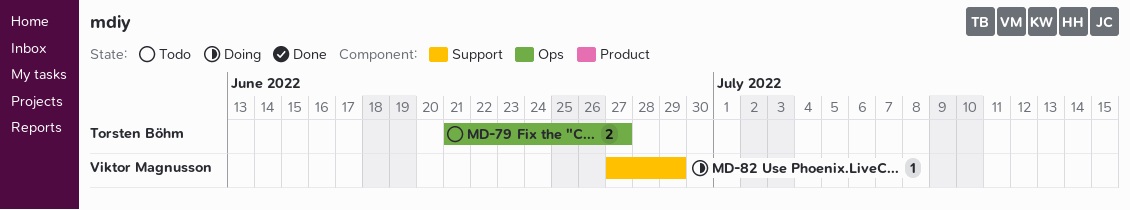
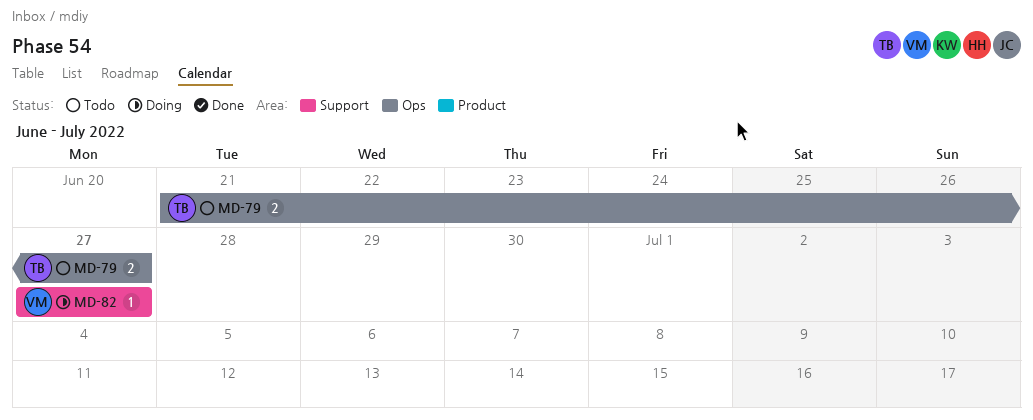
MD-82, due: Jun 29 -> Jun 27

